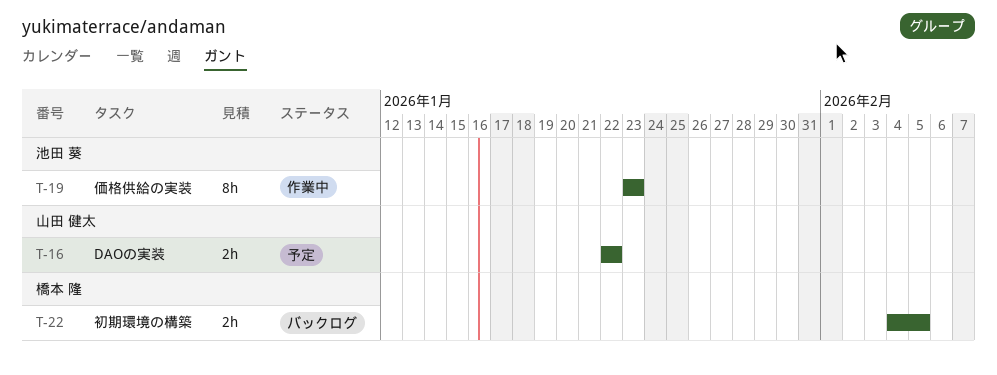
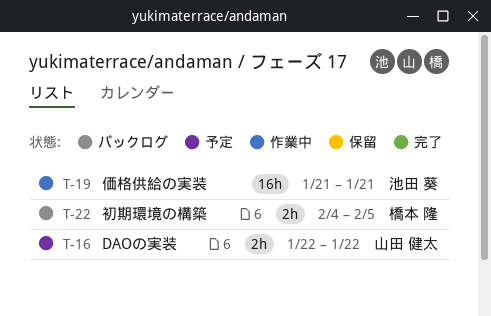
T-19, estimate: 8h -> 16h
T-19, start: Jan 23 -> Jan 21
T-19, due: Jan 23 -> Jan 21

